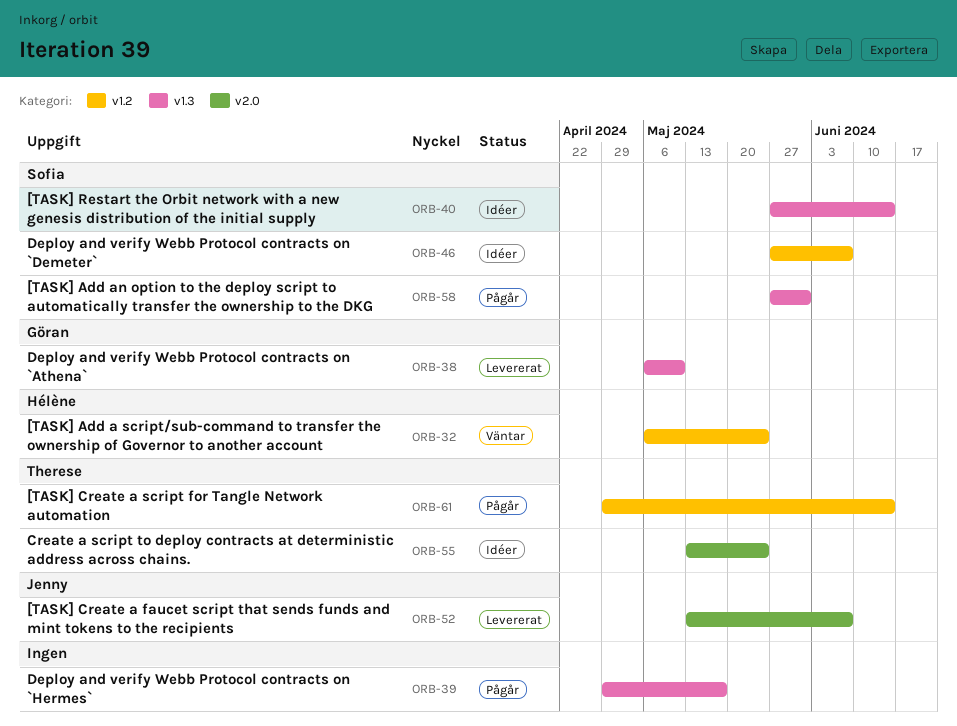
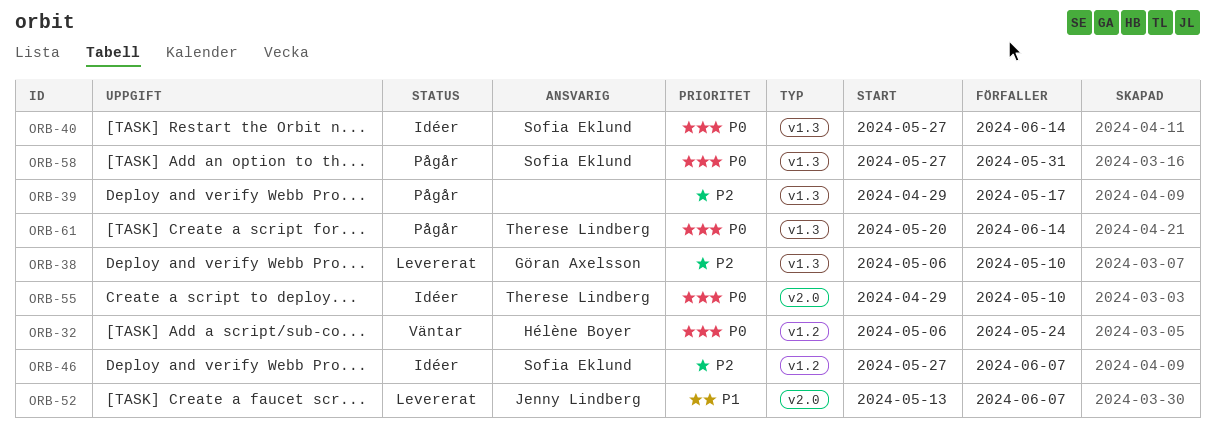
ORB-55, start: May 13 -> Apr 29
ORB-55, due: May 24 -> May 10
ORB-61, label: v1.2 -> v1.3
ORB-61, start: Apr 29 -> May 20

